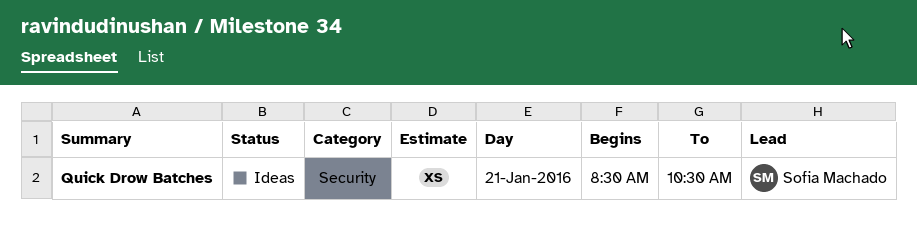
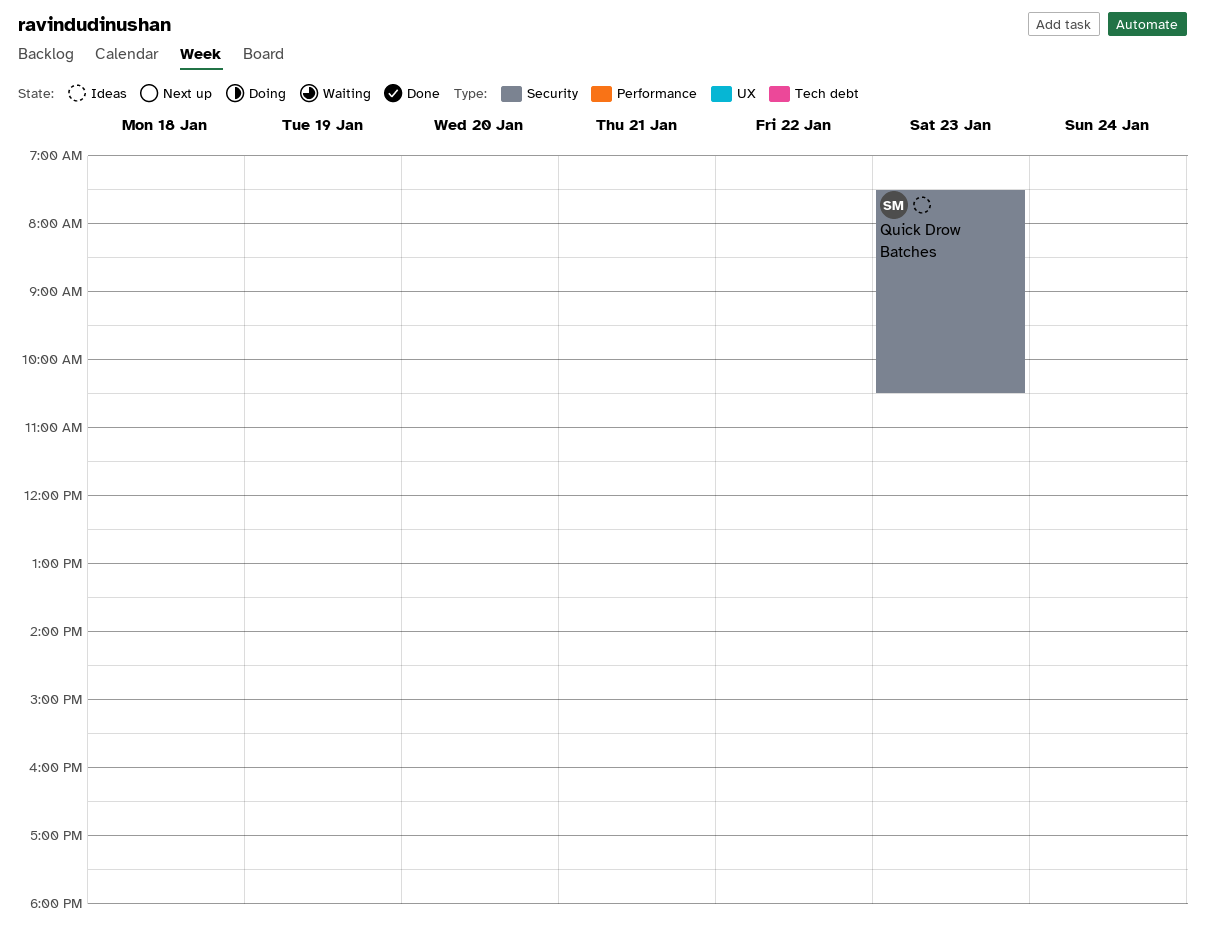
Quick Drow Batches, day: Jan 21 -> Jan 23
Quick Drow Batches, begins: 08:30 -> 07:30

